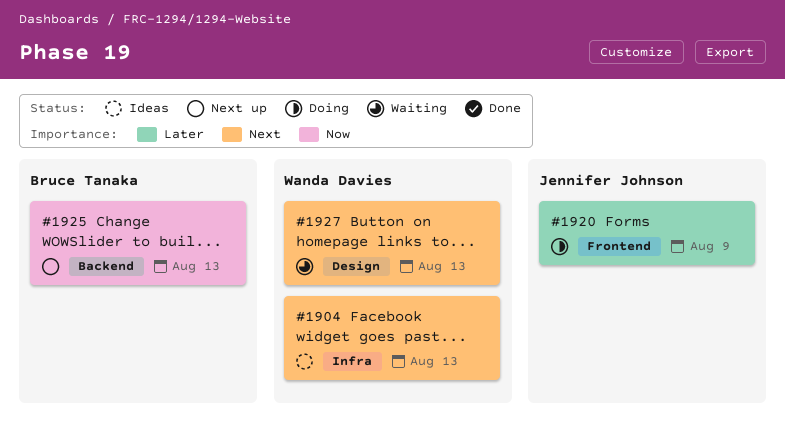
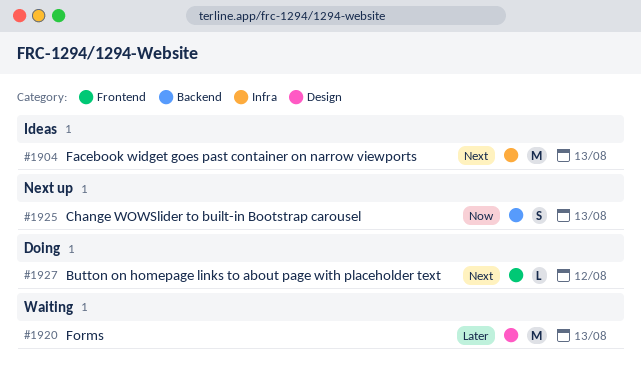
#1920, status: Doing -> Waiting
#1920, label: Frontend -> Design
#1920, due: Aug 9 -> Aug 13
#1927, status: Waiting -> Doing
#1927, label: Design -> Frontend
#1927, due: Aug 13 -> Aug 12

